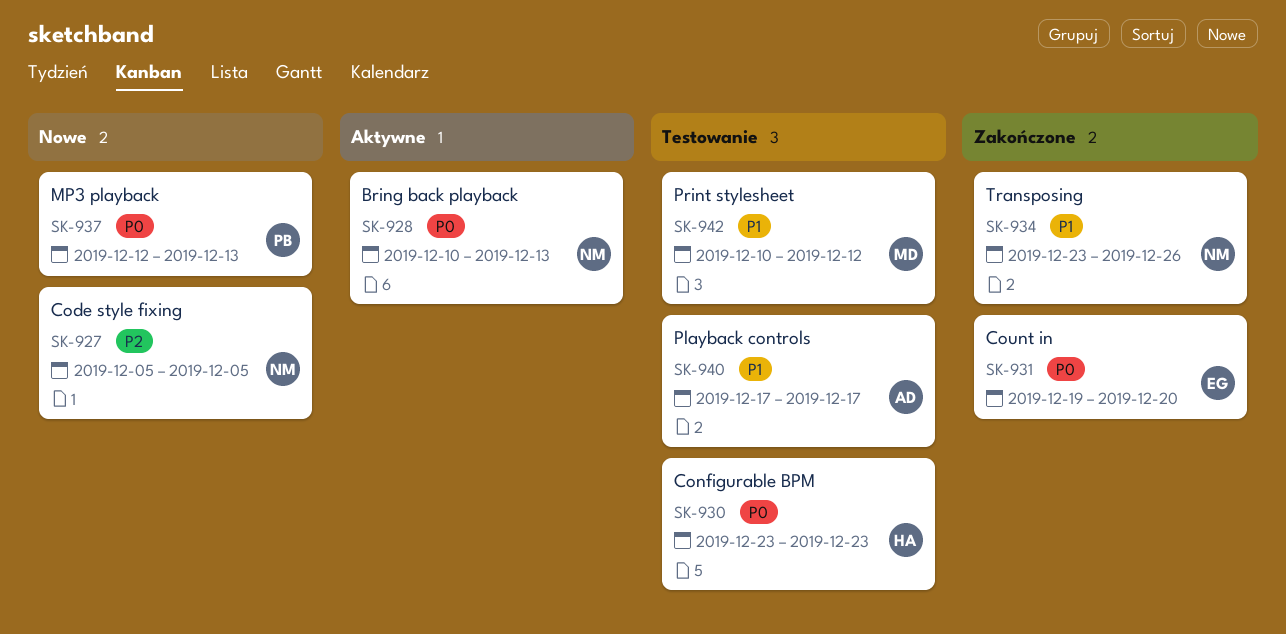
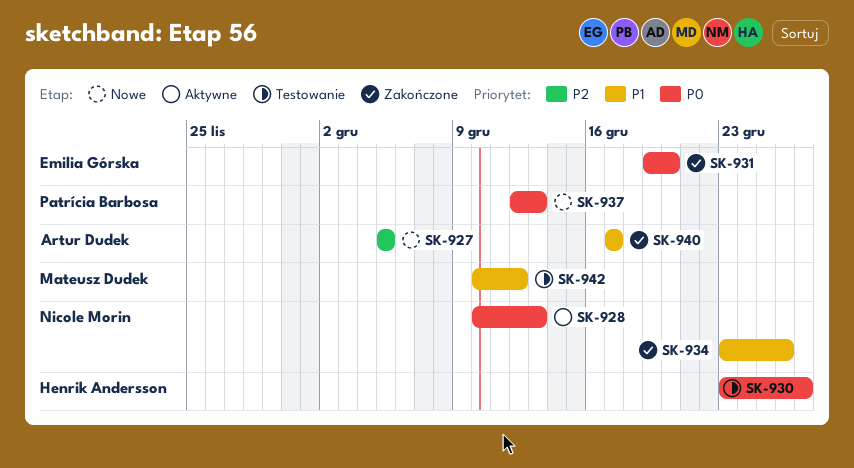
SK-927, owner: Nicole Morin -> Artur Dudek
SK-930, due: Dec 23 -> Dec 27
SK-940, status: Testowanie -> Zakończone

